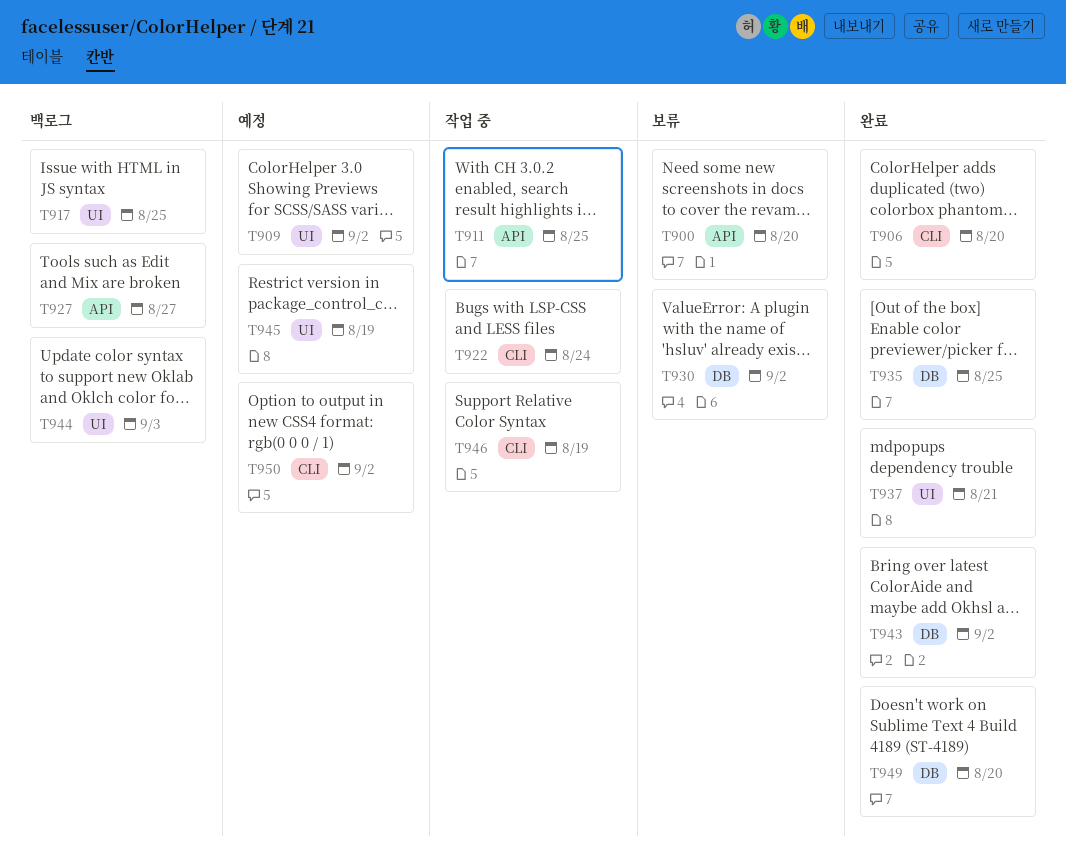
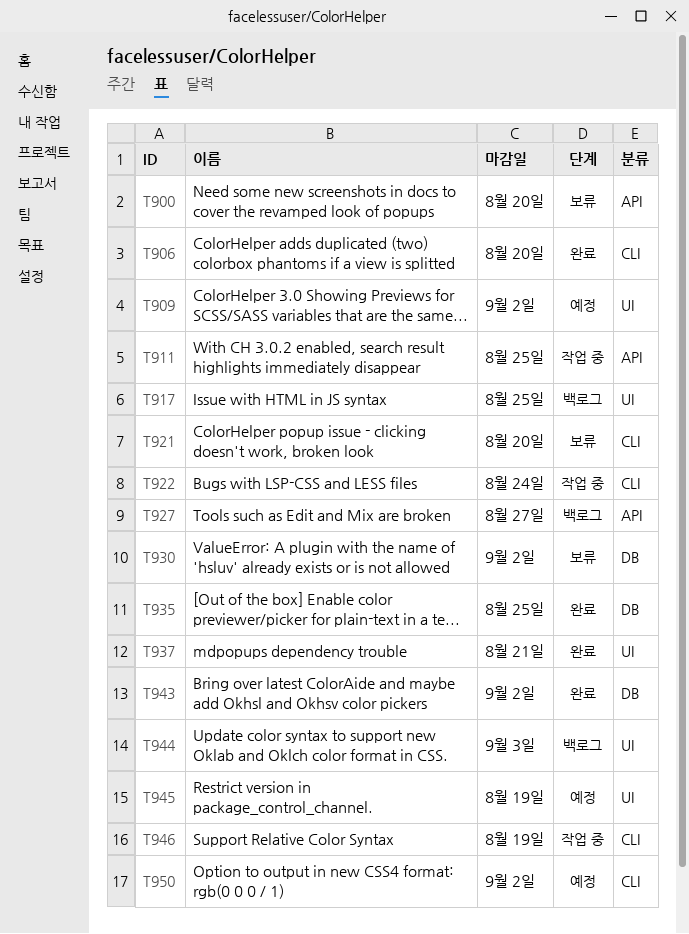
T921: none -> present
T949: present -> none

